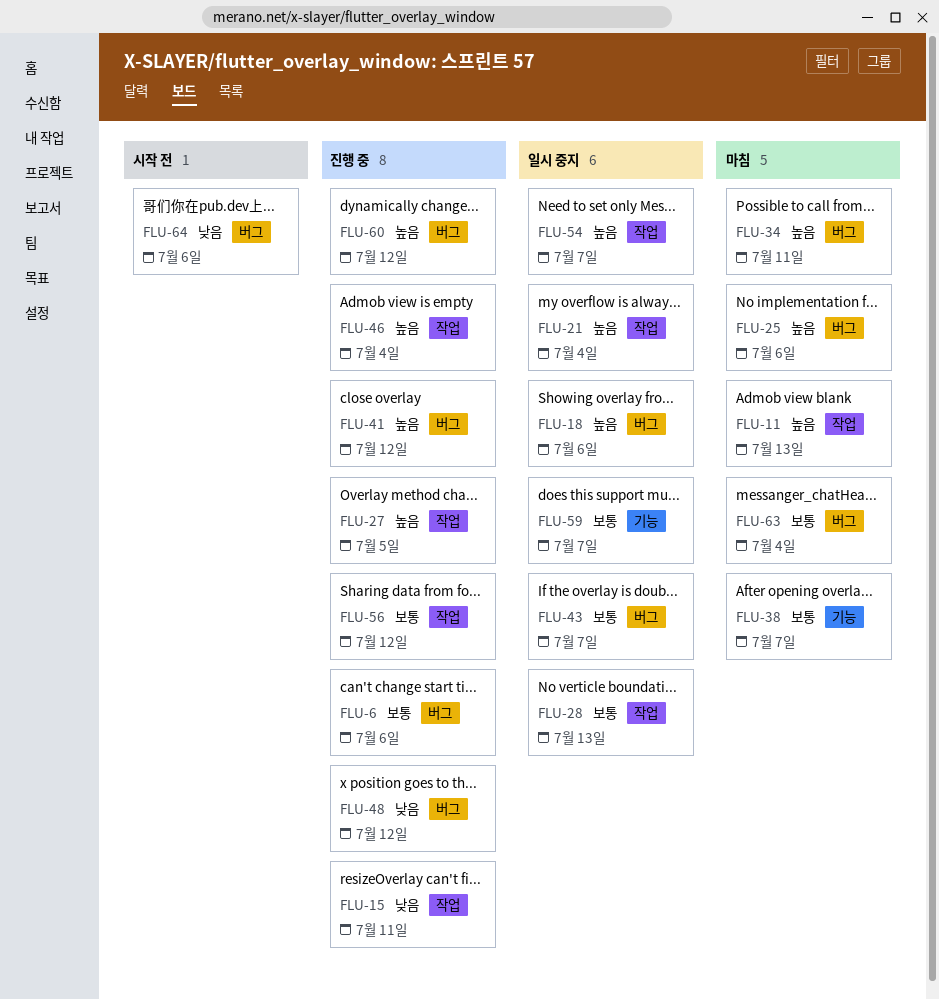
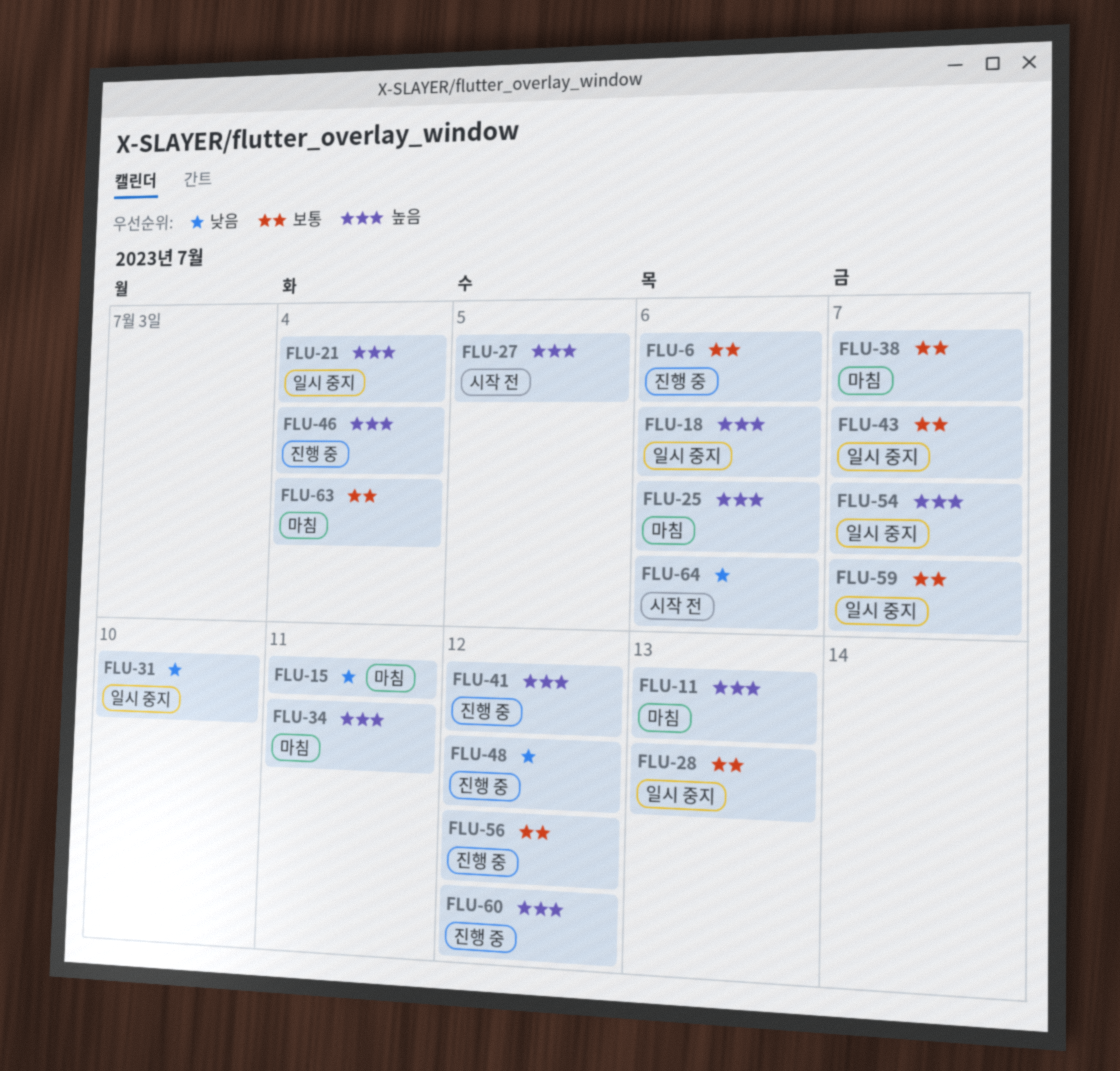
FLU-15, status: 진행 중 -> 마침
FLU-27, status: 진행 중 -> 시작 전
FLU-31: none -> present

